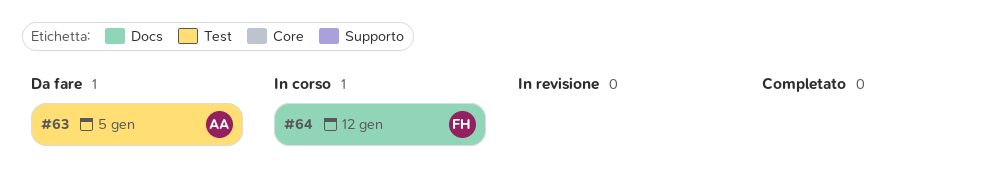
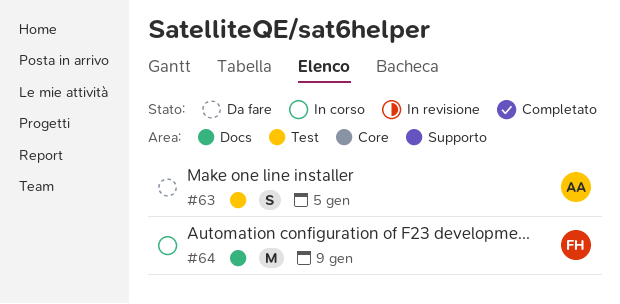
#64, due: Jan 12 -> Jan 9

